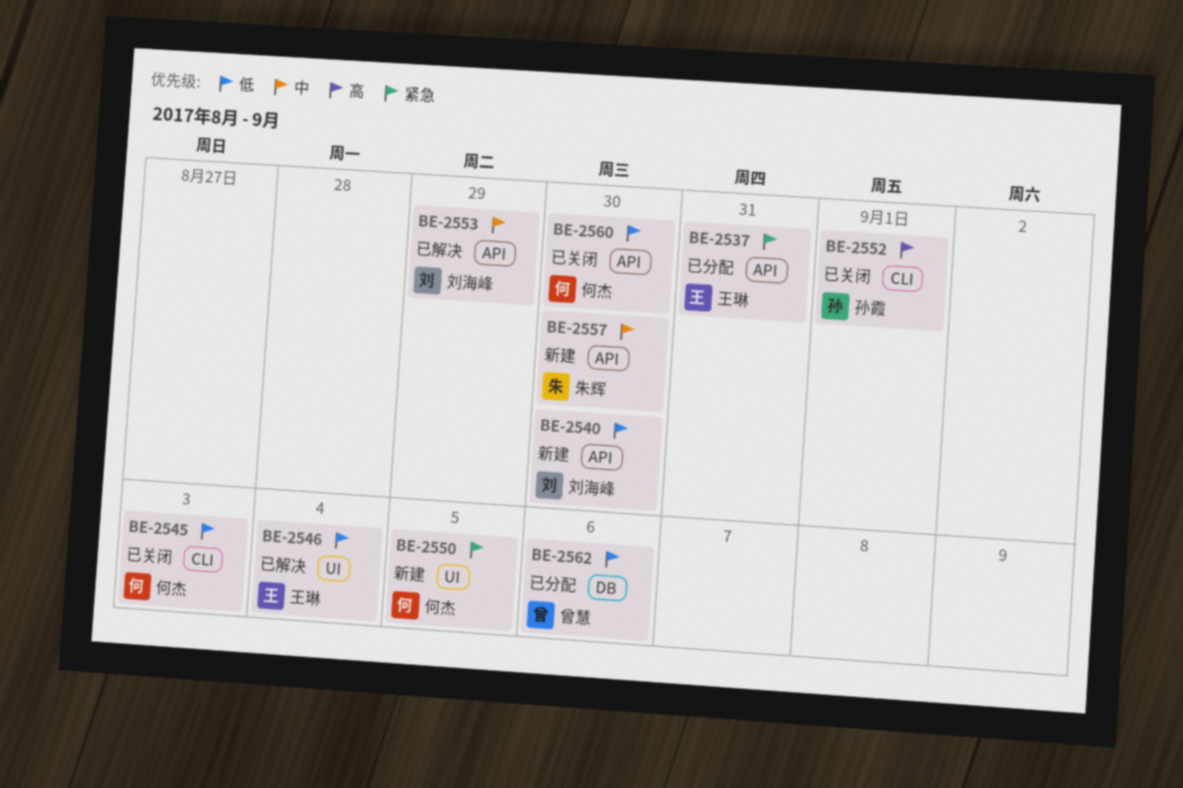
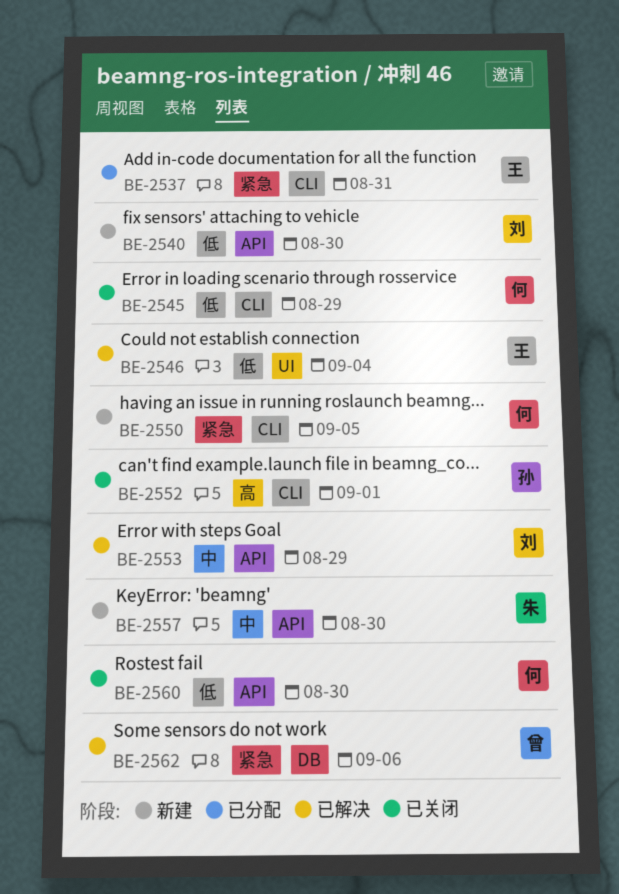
BE-2537, label: API -> CLI
BE-2545, due: Sep 3 -> Aug 29
BE-2550, label: UI -> CLI
BE-2562, status: 已分配 -> 已解决
BE-2562, priority: 低 -> 紧急

